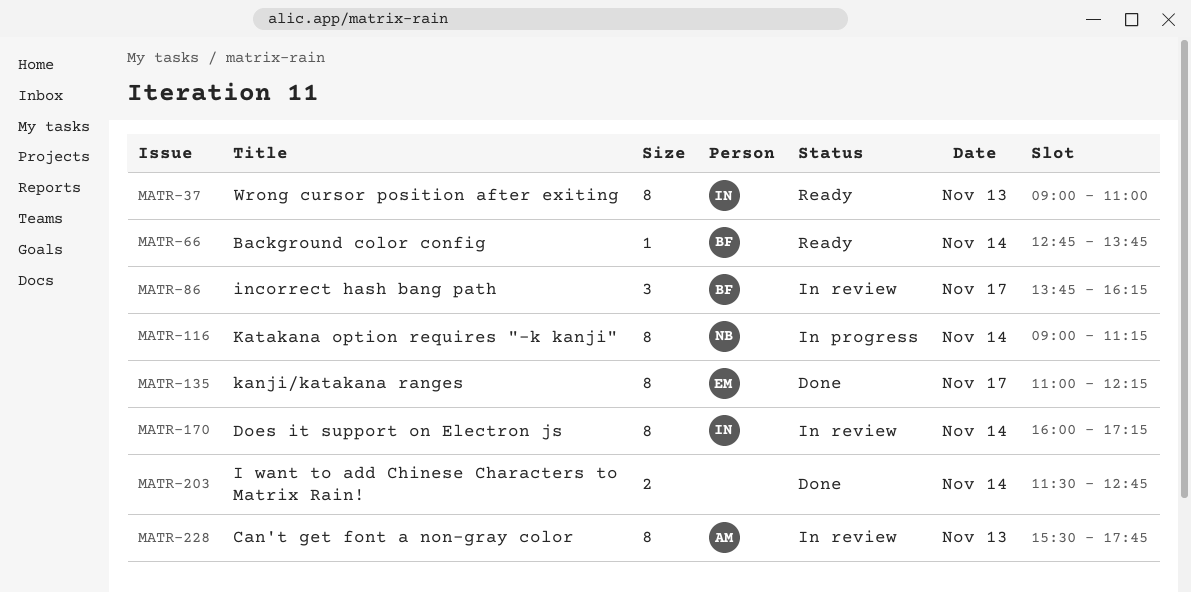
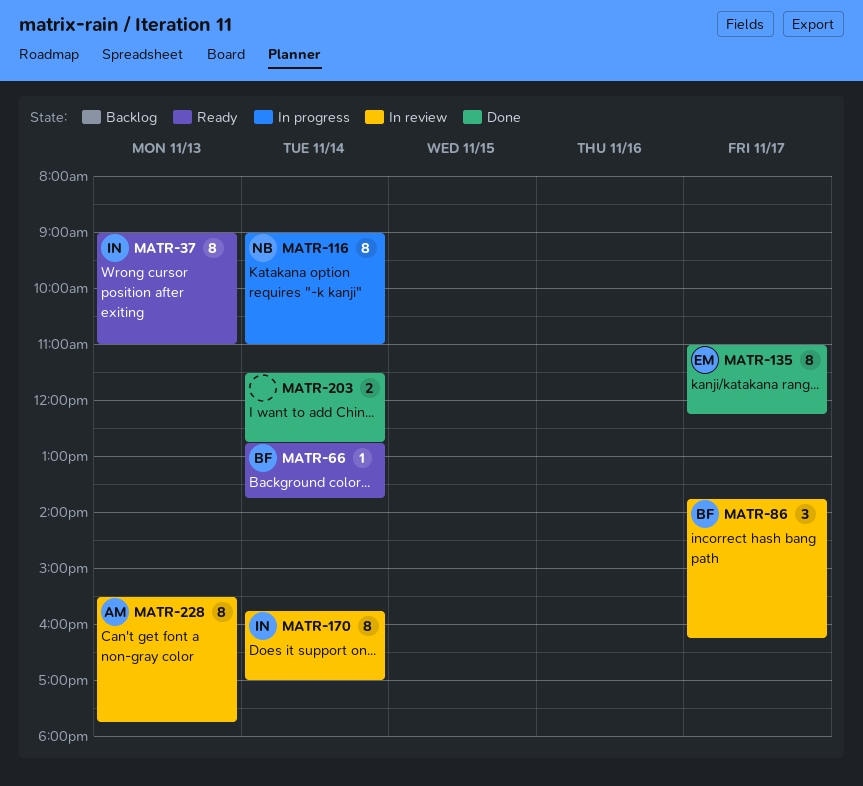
MATR-116, ends: 11:15 -> 11:00
MATR-170, begins: 16:00 -> 15:45
MATR-170, ends: 17:15 -> 17:00

